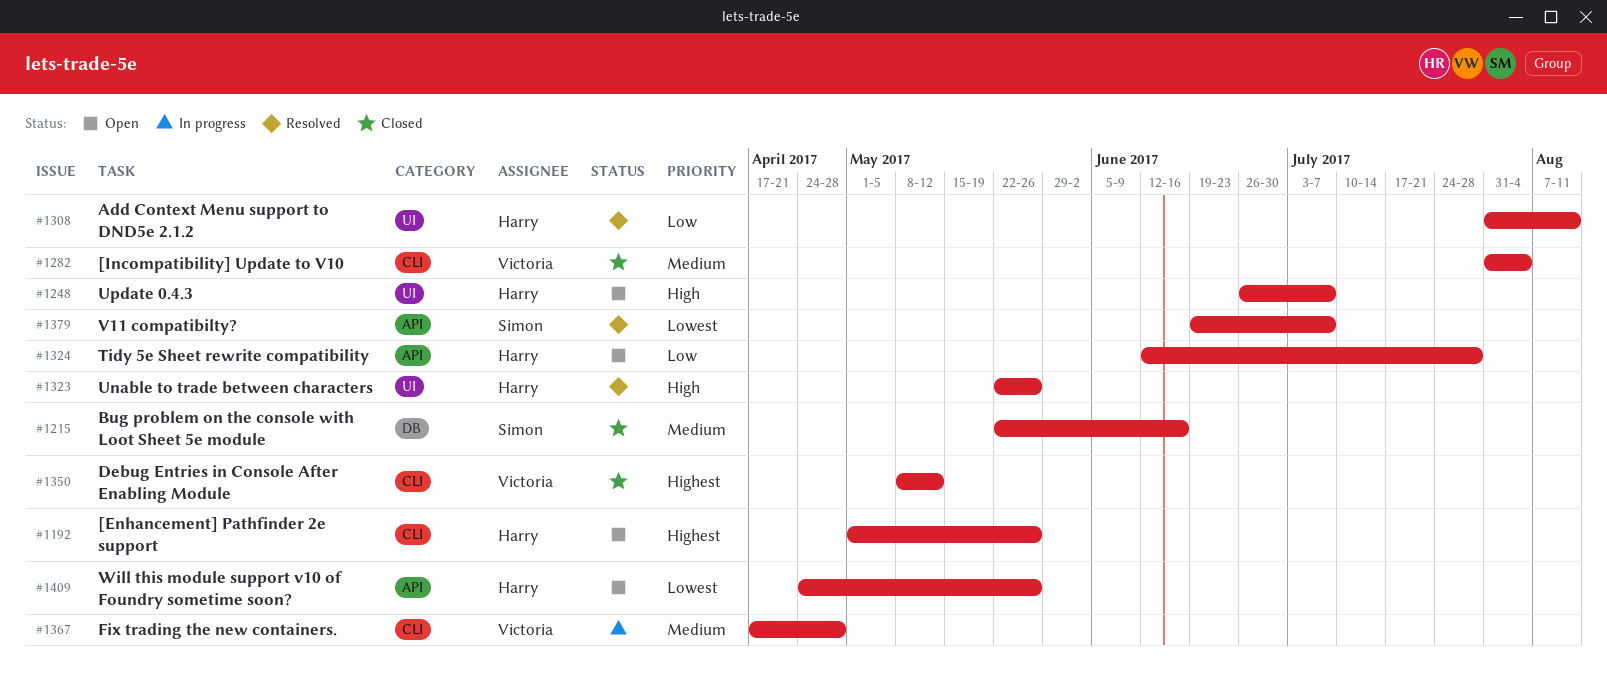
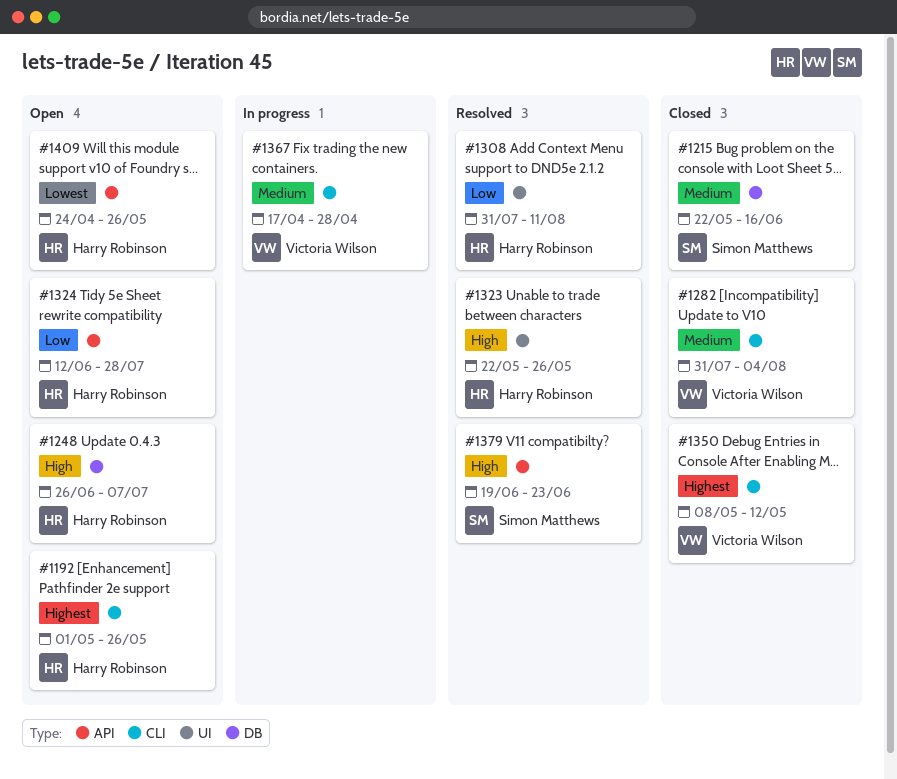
#1248, label: UI -> DB
#1379, priority: Lowest -> High
#1379, due: Jul 7 -> Jun 23

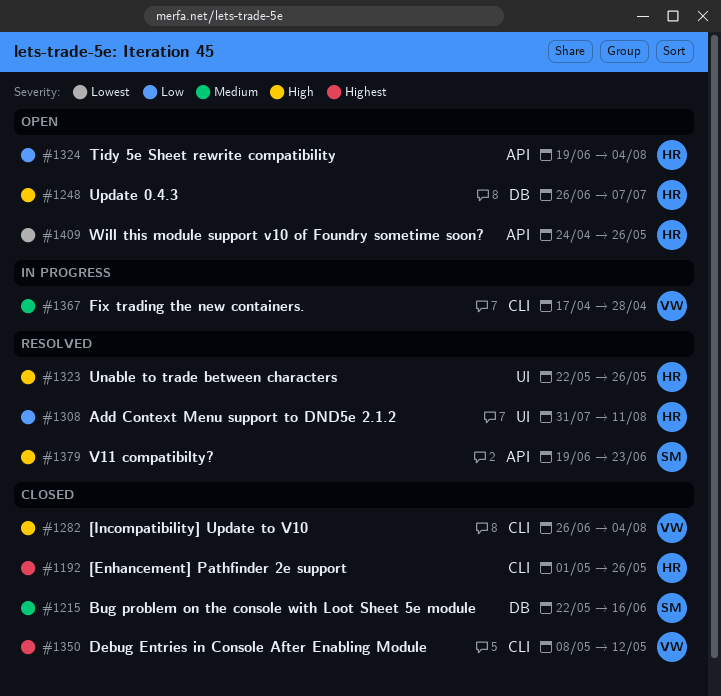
#1192, status: Open -> Closed
#1282, priority: Medium -> High
#1282, start: Jul 31 -> Jun 26
#1324, start: Jun 12 -> Jun 19
#1324, due: Jul 28 -> Aug 4

